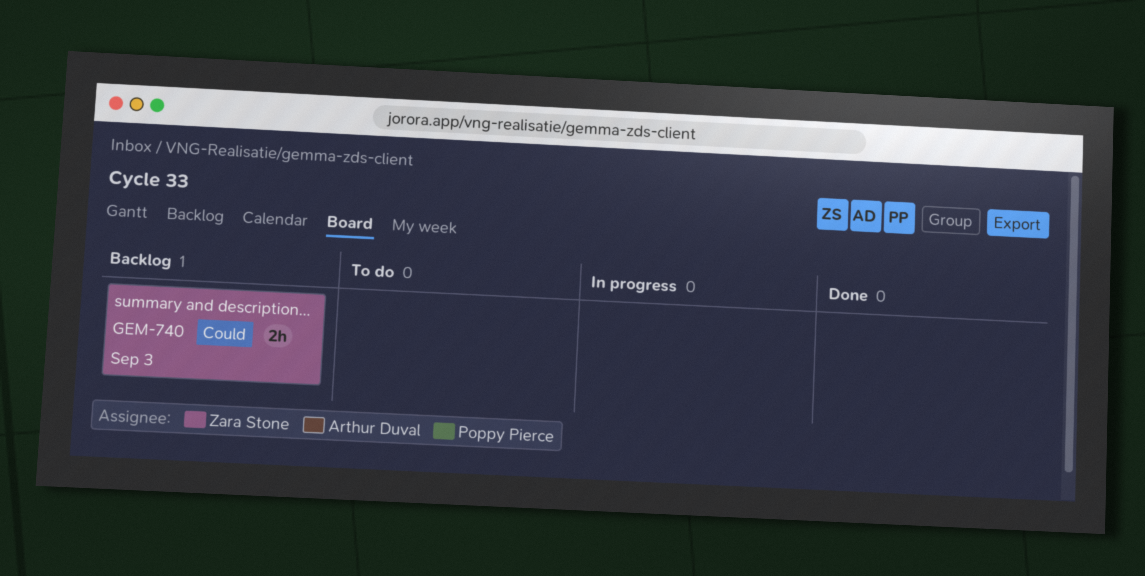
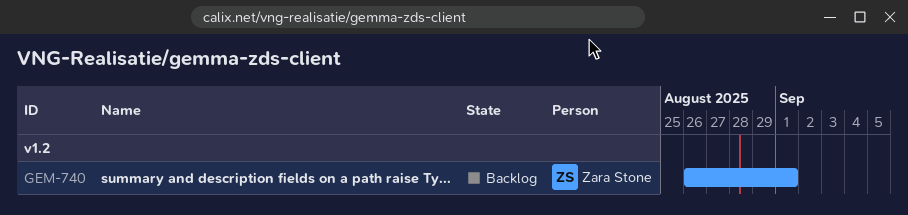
GEM-740, due: Sep 3 -> Sep 1

